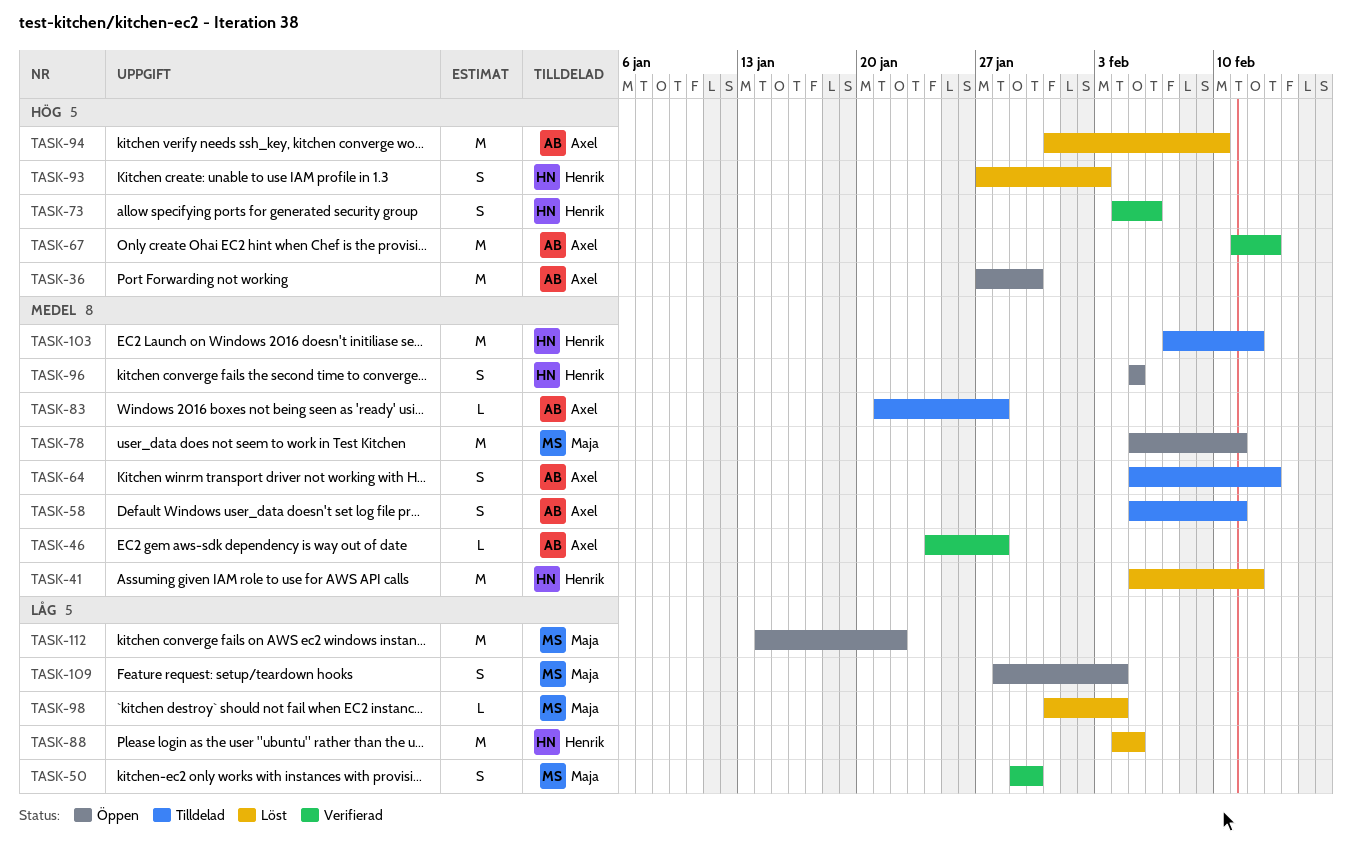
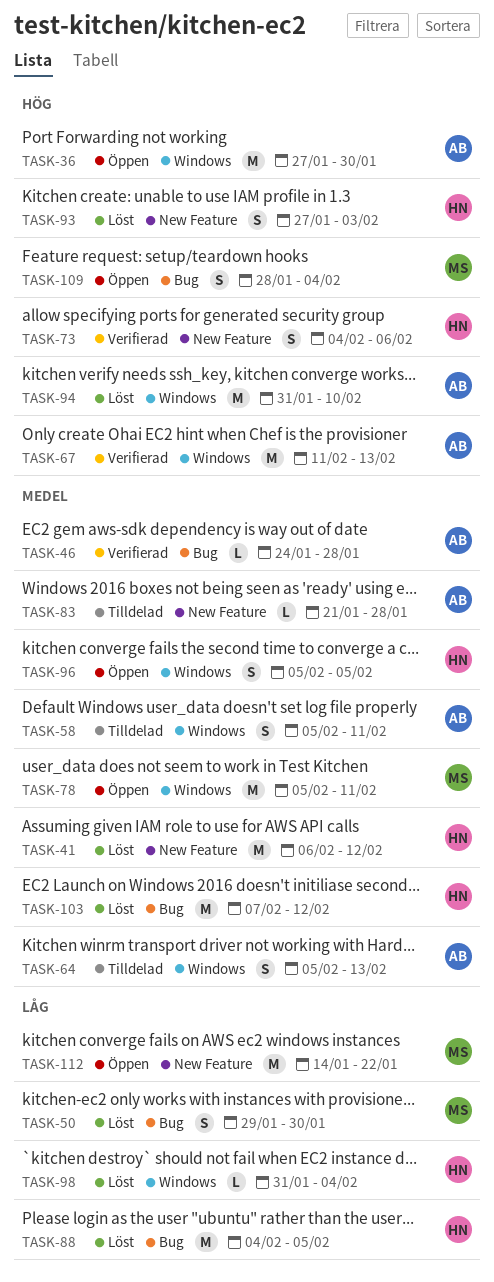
TASK-41, start: Feb 5 -> Feb 6
TASK-50, status: Verifierad -> Löst
TASK-98, owner: Maja -> Henrik
TASK-103, status: Tilldelad -> Löst
TASK-109, priority: Låg -> Hög

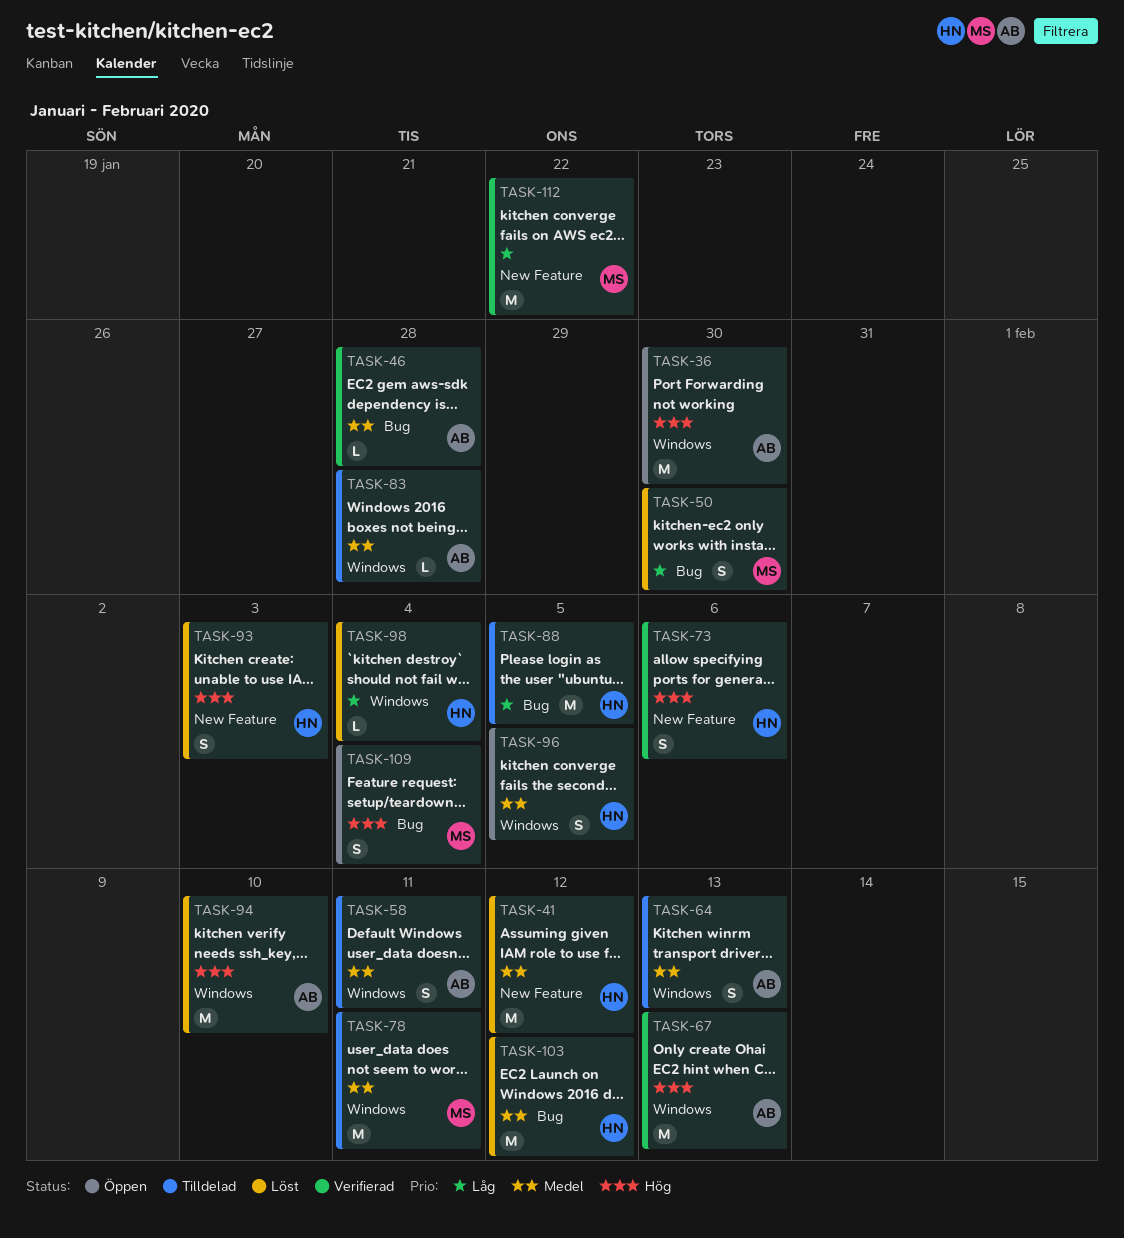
TASK-78, status: Öppen -> Tilldelad
TASK-83, label: New Feature -> Windows
TASK-88, status: Löst -> Tilldelad
TASK-112, status: Öppen -> Verifierad

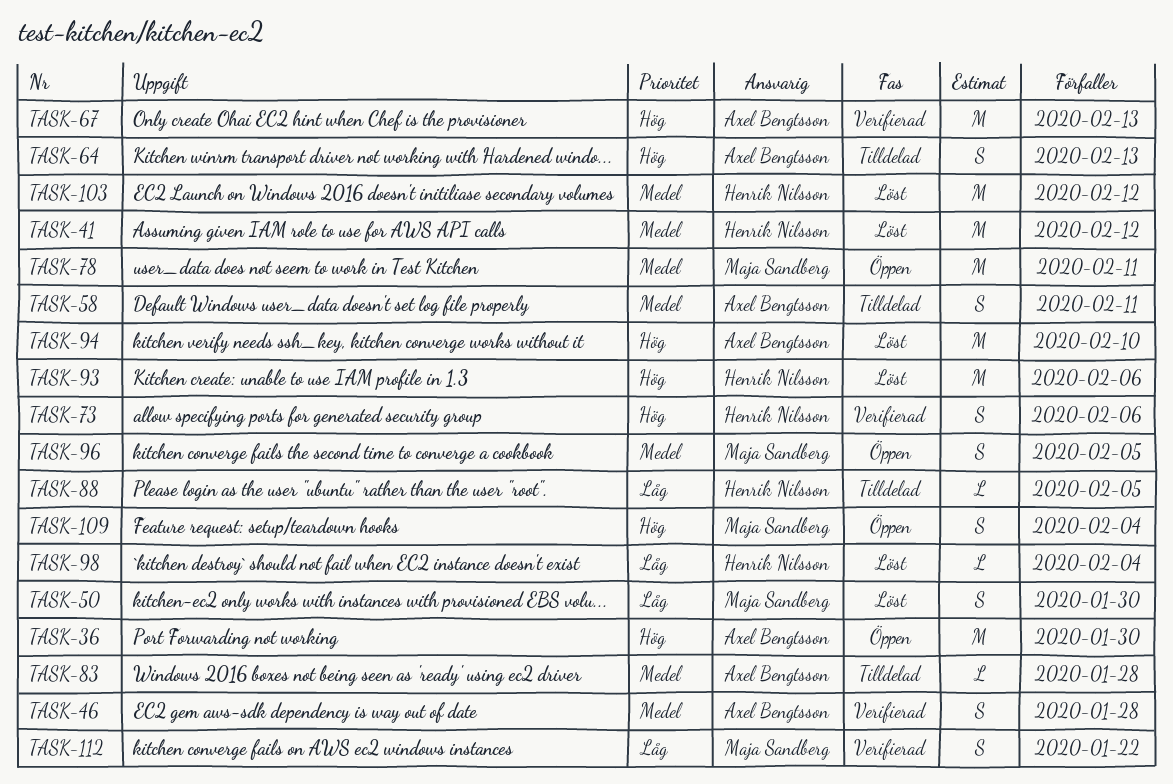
TASK-46, estimate: L -> S
TASK-64, priority: Medel -> Hög
TASK-78, status: Tilldelad -> Öppen
TASK-88, estimate: M -> L
TASK-93, estimate: S -> M
TASK-93, due: Feb 3 -> Feb 6
TASK-96, owner: Henrik Nilsson -> Maja Sandberg
TASK-112, estimate: M -> S

